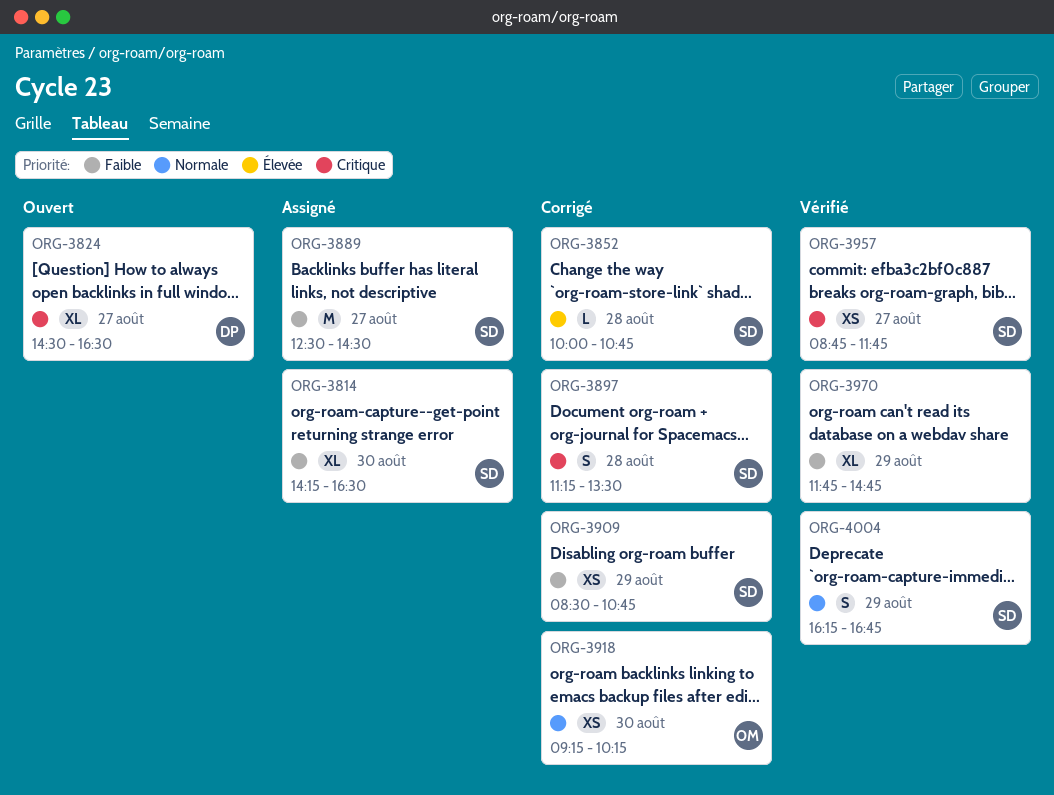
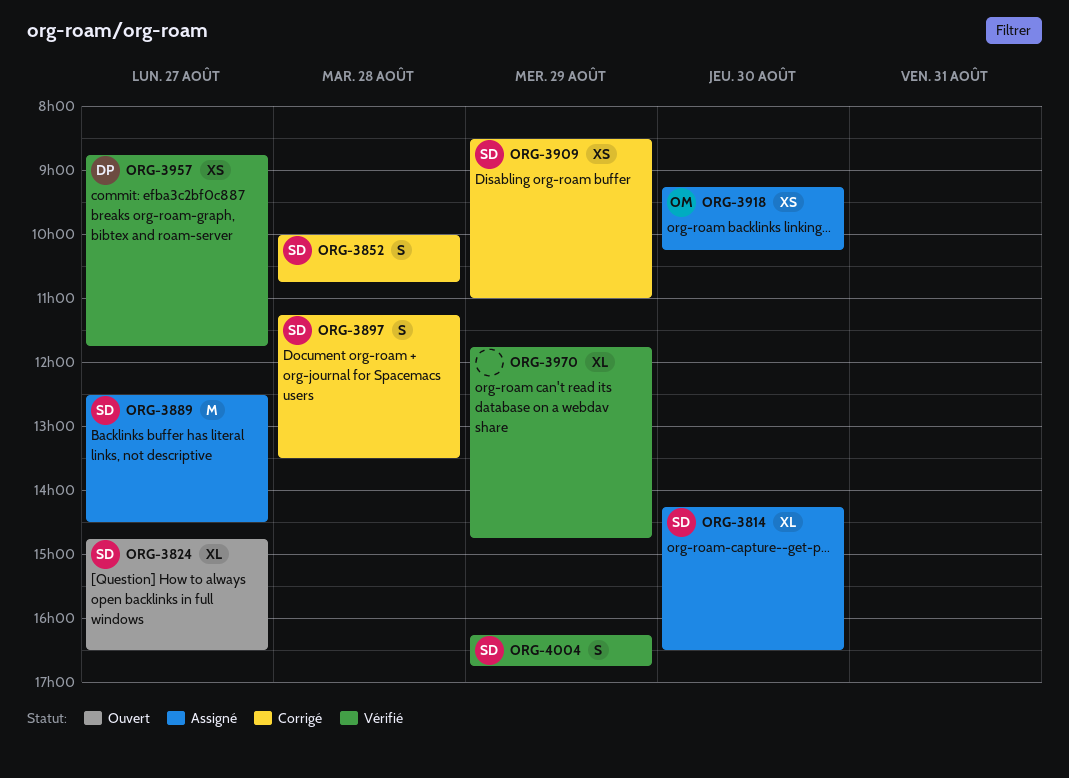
ORG-3824, owner: DP -> SD
ORG-3824, begins: 14:30 -> 14:45
ORG-3852, estimate: L -> S
ORG-3909, ends: 10:45 -> 11:00
ORG-3918, status: Corrigé -> Assigné
ORG-3957, owner: SD -> DP

